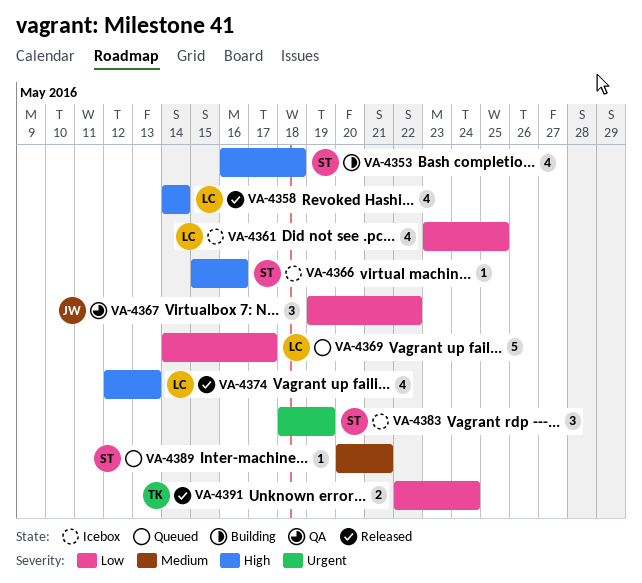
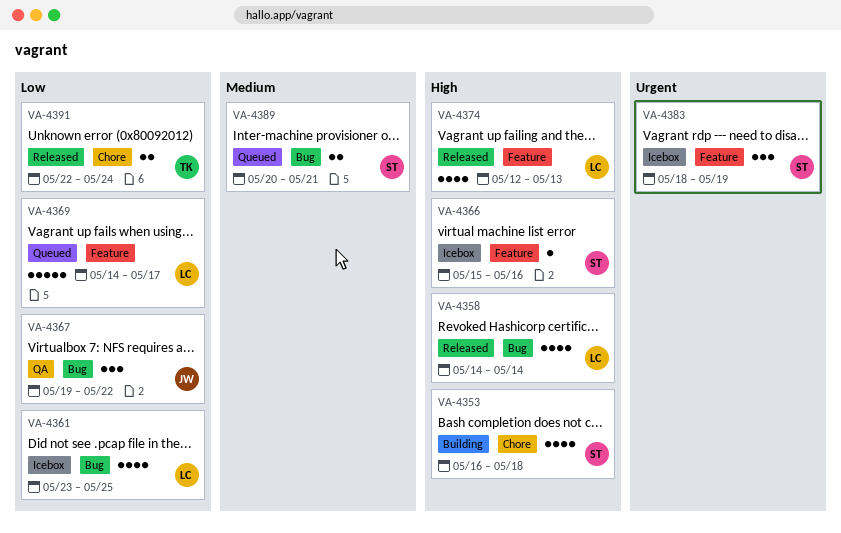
VA-4389, estimate: 1 -> 2

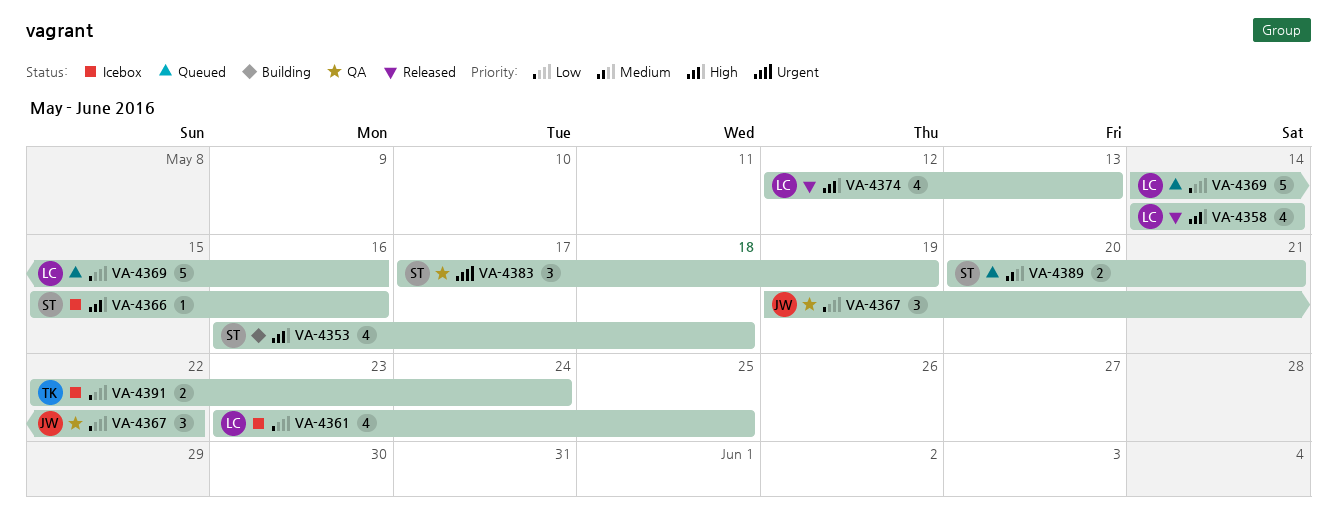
VA-4369, due: May 17 -> May 16
VA-4383, status: Icebox -> QA
VA-4383, start: May 18 -> May 17
VA-4391, status: Released -> Icebox

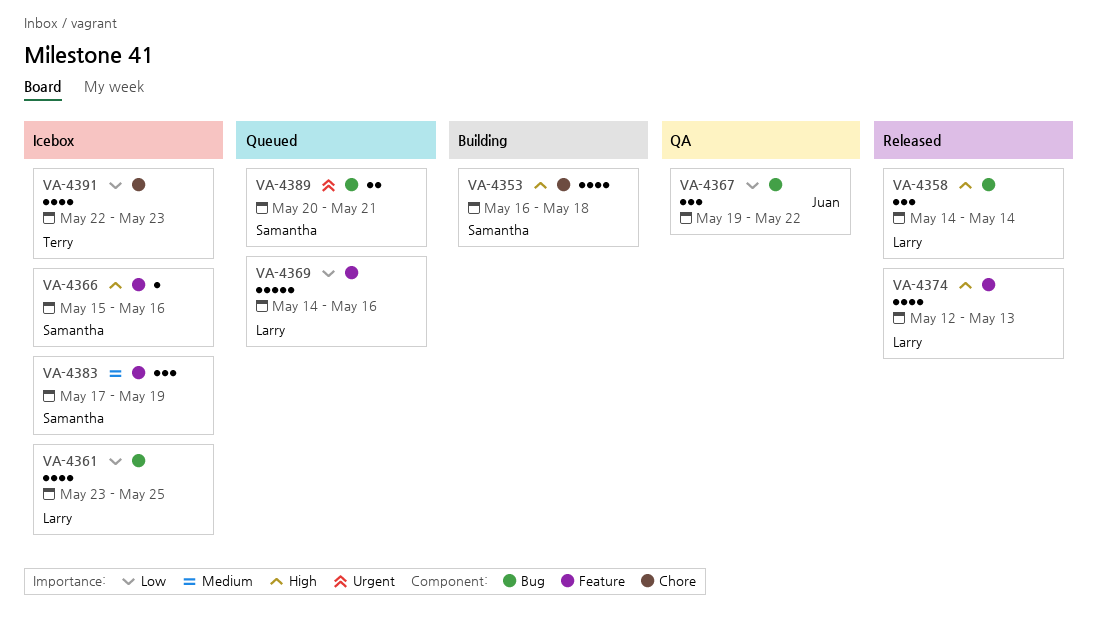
VA-4358, estimate: 4 -> 3
VA-4383, status: QA -> Icebox
VA-4383, priority: Urgent -> Medium
VA-4389, priority: Medium -> Urgent
VA-4391, estimate: 2 -> 4
VA-4391, due: May 24 -> May 23

